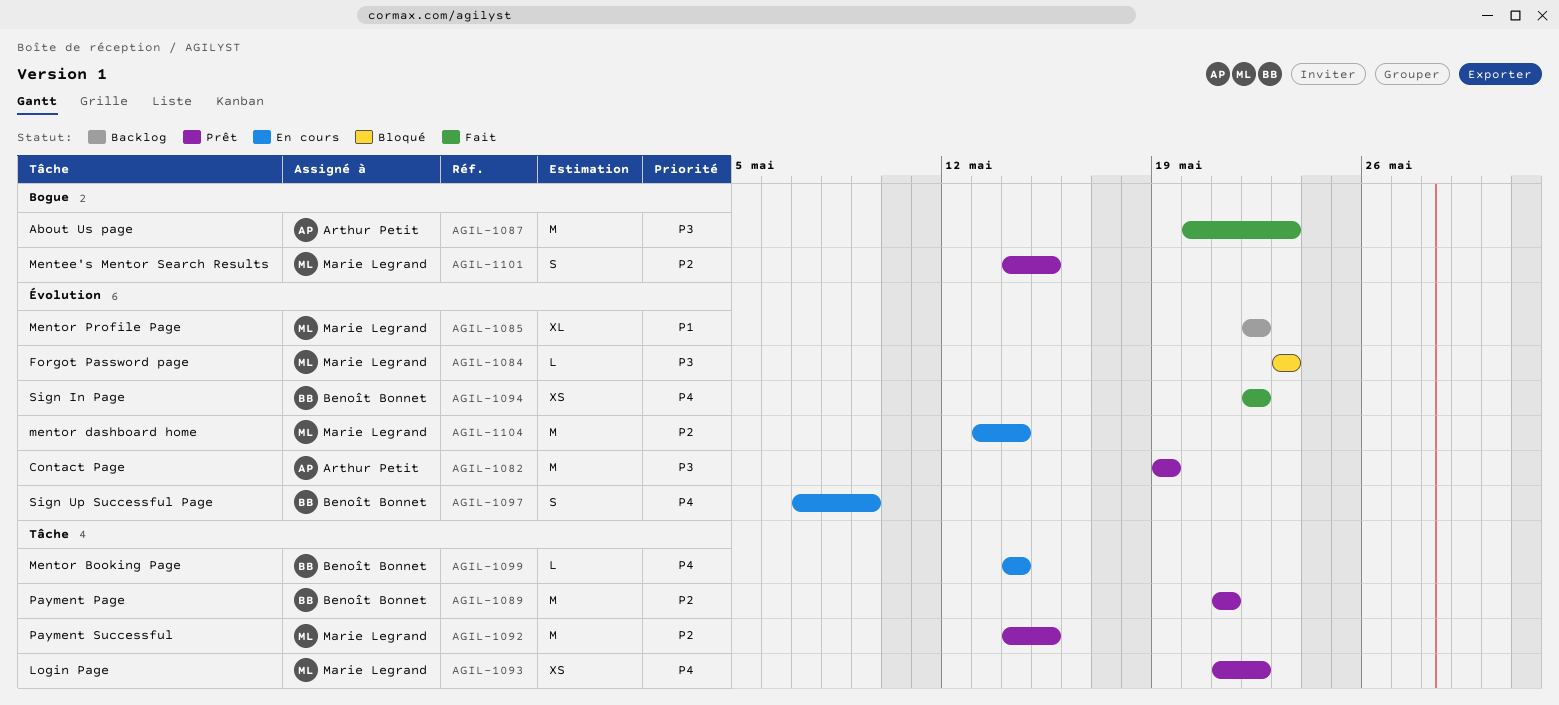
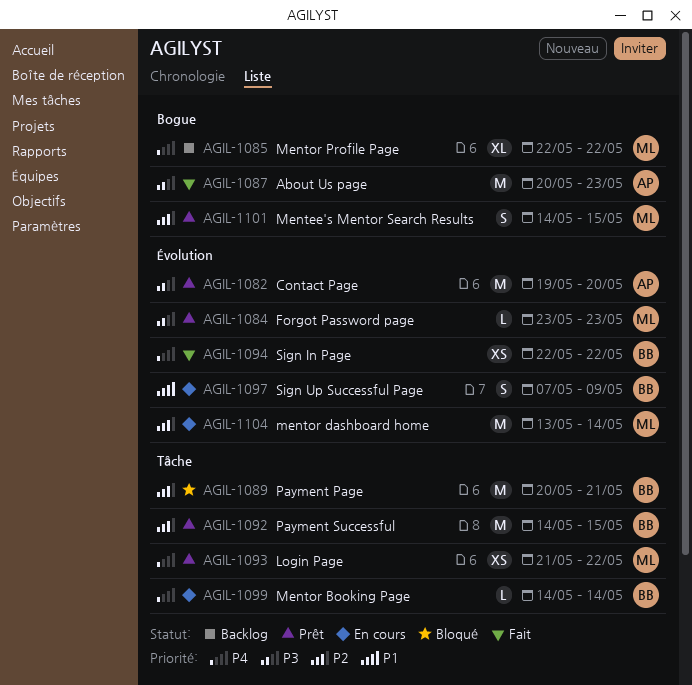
AGIL-1082, due: May 19 -> May 20
AGIL-1084, status: Bloqué -> Prêt
AGIL-1085, priority: P1 -> P4
AGIL-1085, label: Évolution -> Bogue
AGIL-1089, status: Prêt -> Bloqué
AGIL-1089, start: May 21 -> May 20
AGIL-1092, owner: Marie Legrand -> Benoît Bonnet
AGIL-1097, priority: P4 -> P1

